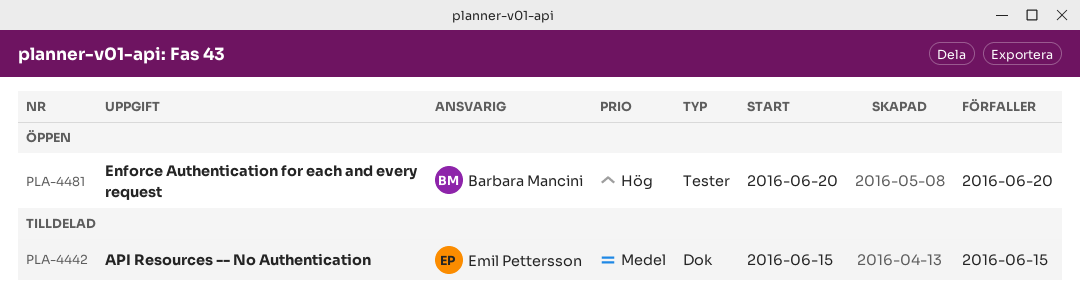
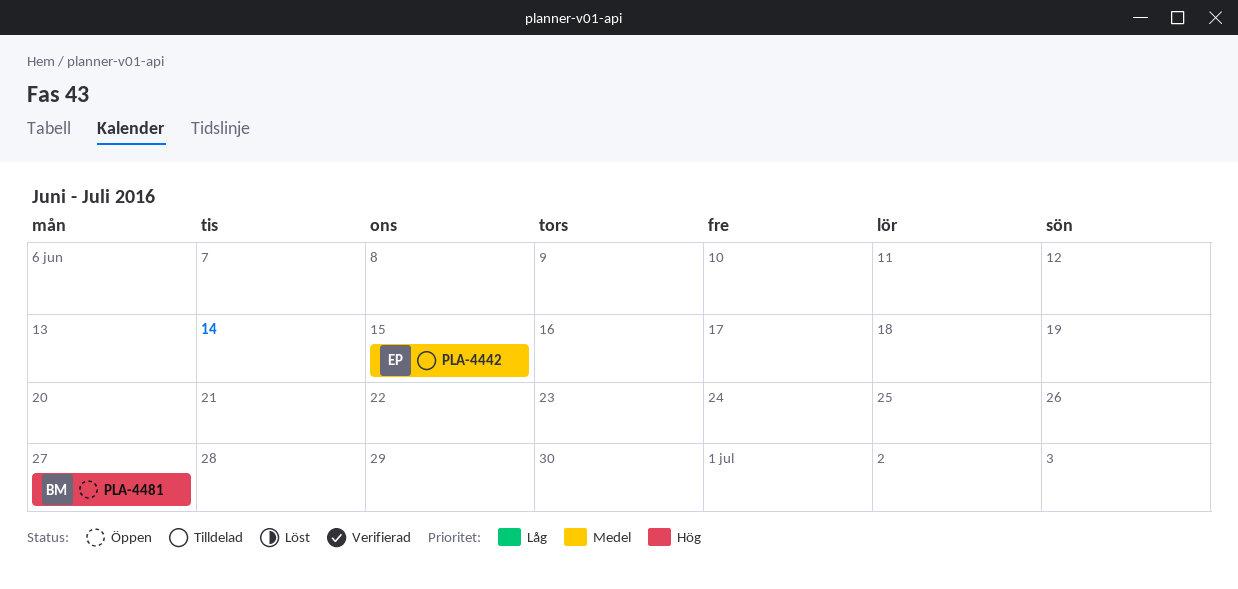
PLA-4481, start: Jun 20 -> Jun 27
PLA-4481, due: Jun 20 -> Jun 27

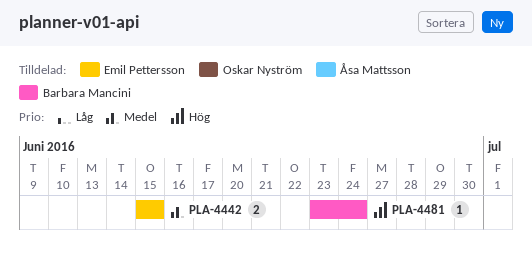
PLA-4481, start: Jun 27 -> Jun 23
PLA-4481, due: Jun 27 -> Jun 24

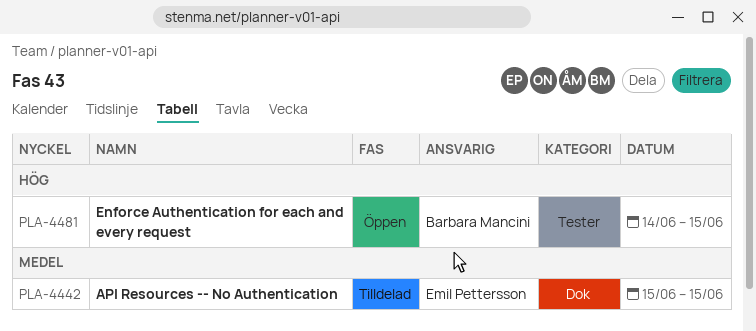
PLA-4481, start: Jun 23 -> Jun 14
PLA-4481, due: Jun 24 -> Jun 15

